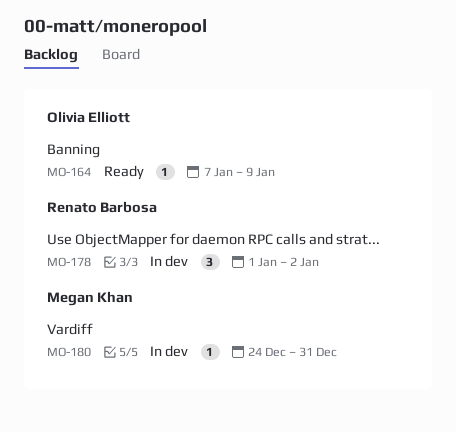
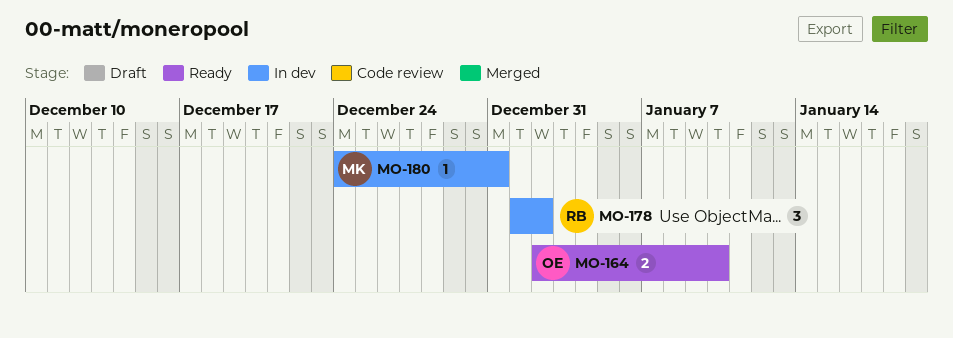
MO-164, estimate: 1 -> 2
MO-164, start: Jan 7 -> Jan 2
MO-164, due: Jan 9 -> Jan 10

